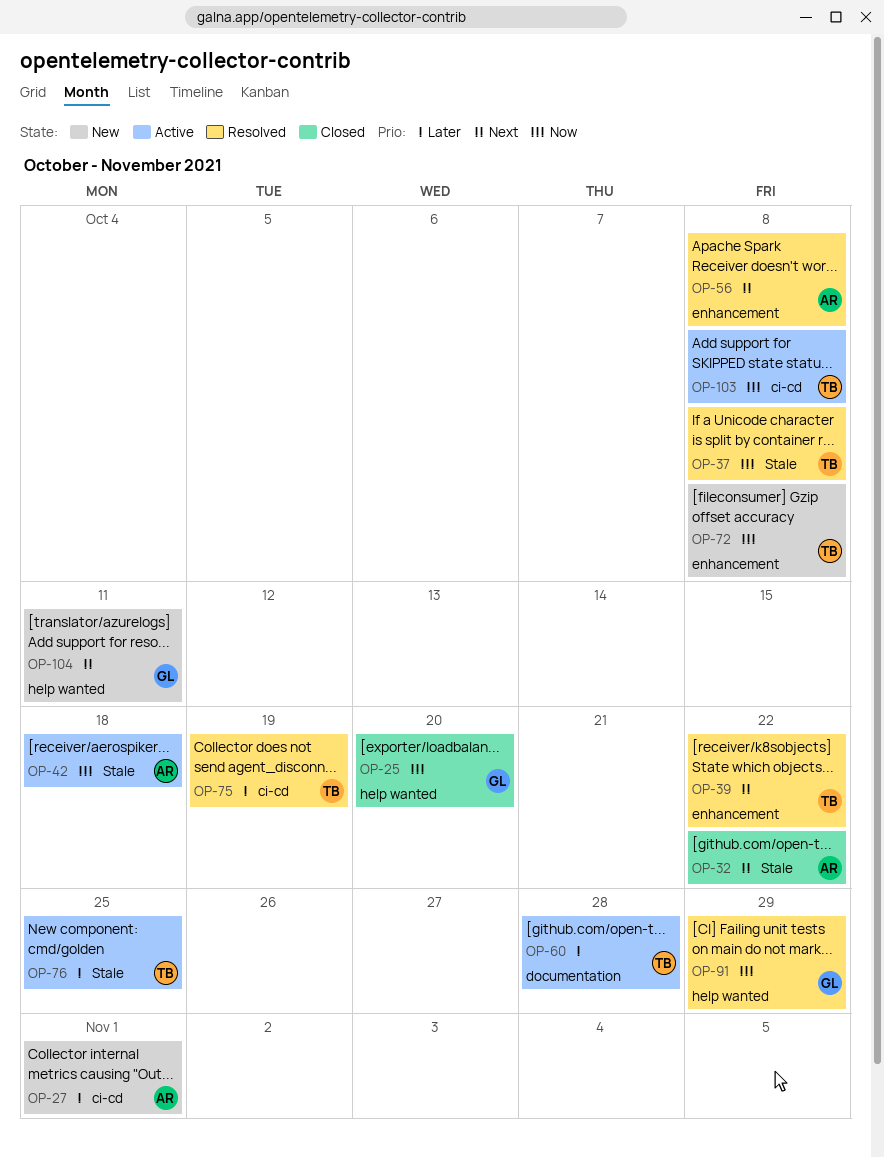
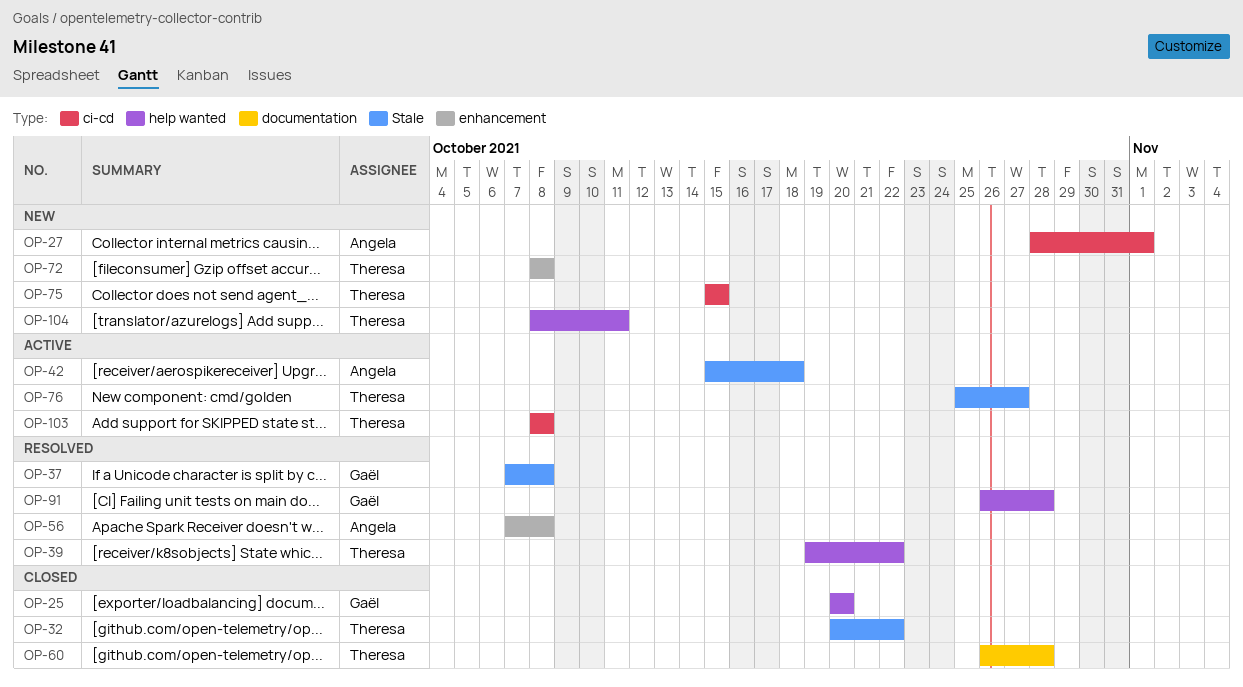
OP-32, owner: Angela -> Theresa
OP-37, owner: Theresa -> Gaël
OP-39, label: enhancement -> help wanted
OP-60, status: Active -> Closed
OP-75, status: Resolved -> New
OP-75, due: Oct 19 -> Oct 15
OP-76, due: Oct 25 -> Oct 27
OP-91, due: Oct 29 -> Oct 28
OP-104, owner: Gaël -> Theresa

